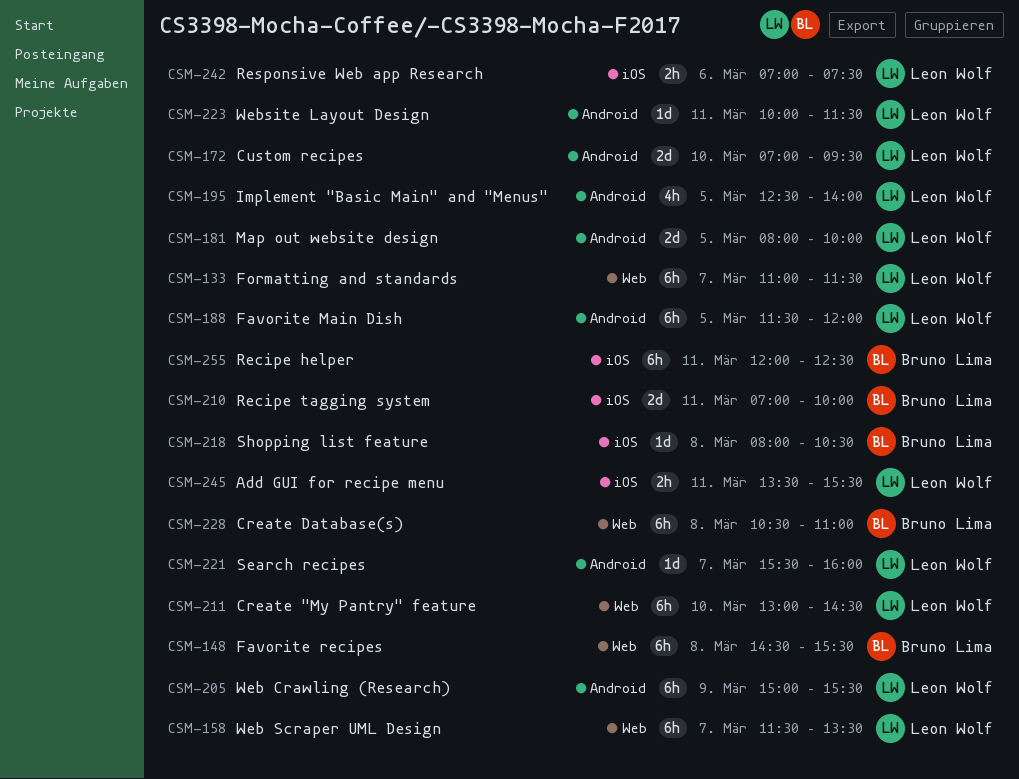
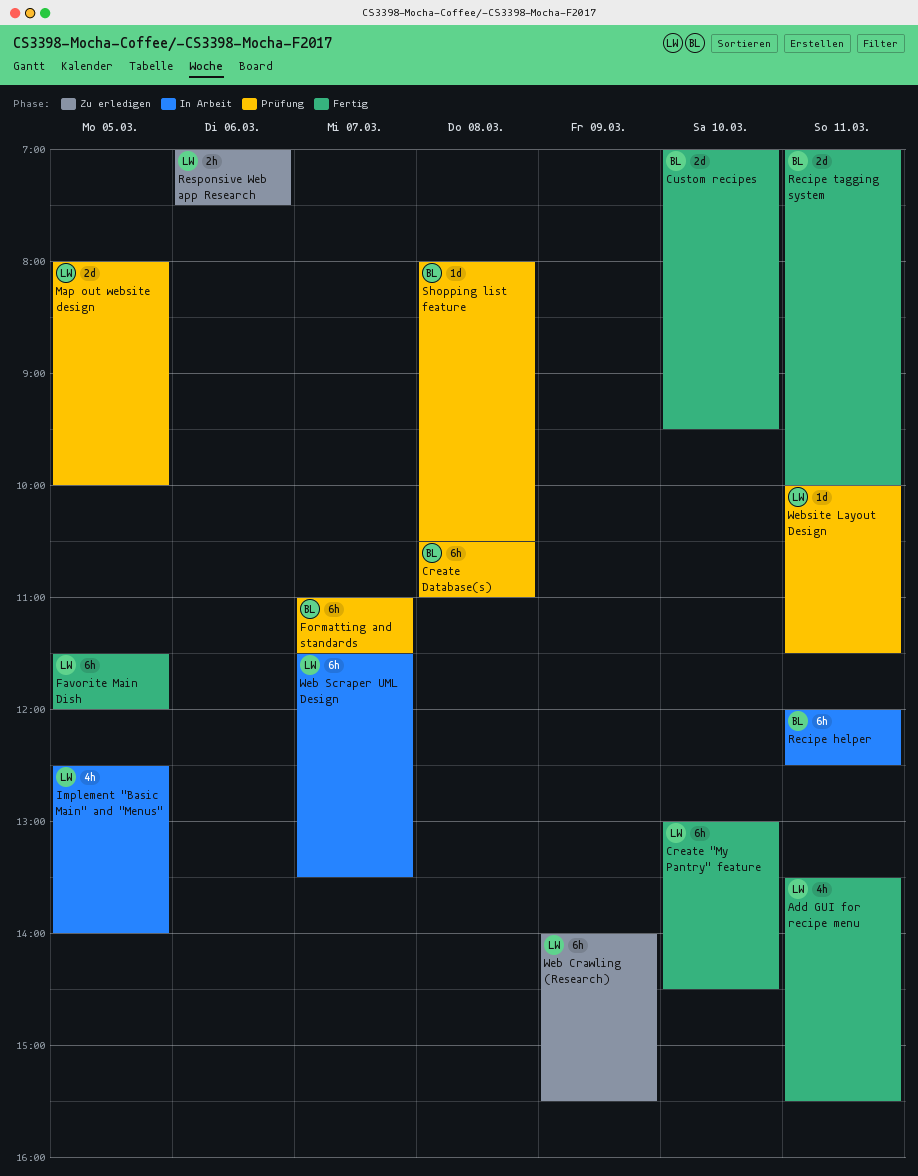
Add GUI for recipe menu, estimate: 2h -> 4h
Custom recipes, owner: Leon Wolf -> Bruno Lima
Favorite recipes: present -> none
Formatting and standards, owner: Leon Wolf -> Bruno Lima
Search recipes: present -> none
Web Crawling (Research), begins: 15:00 -> 14:00

